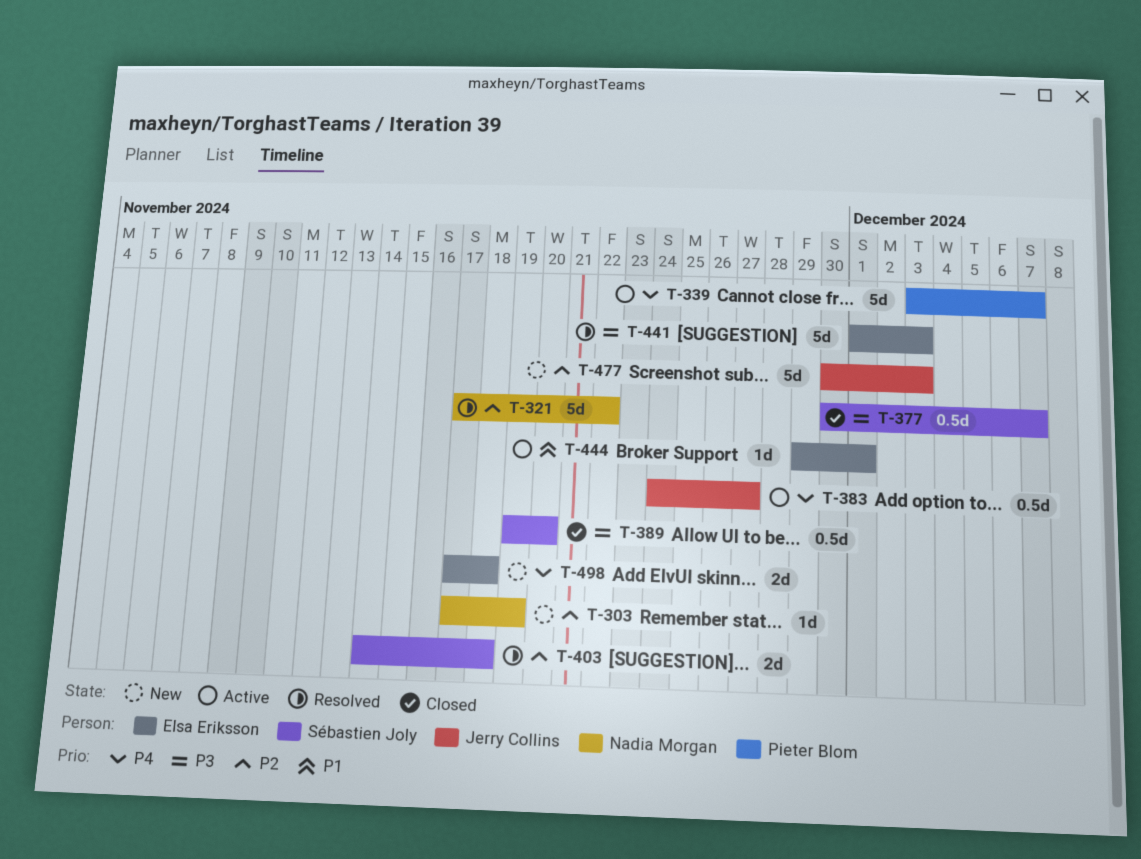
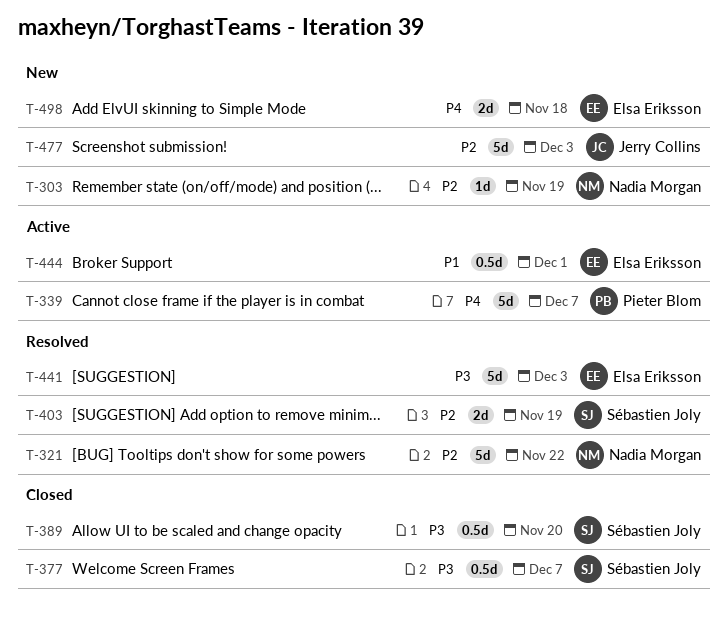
T-383: present -> none
T-403, due: Nov 18 -> Nov 19
T-444, estimate: 1d -> 0.5d

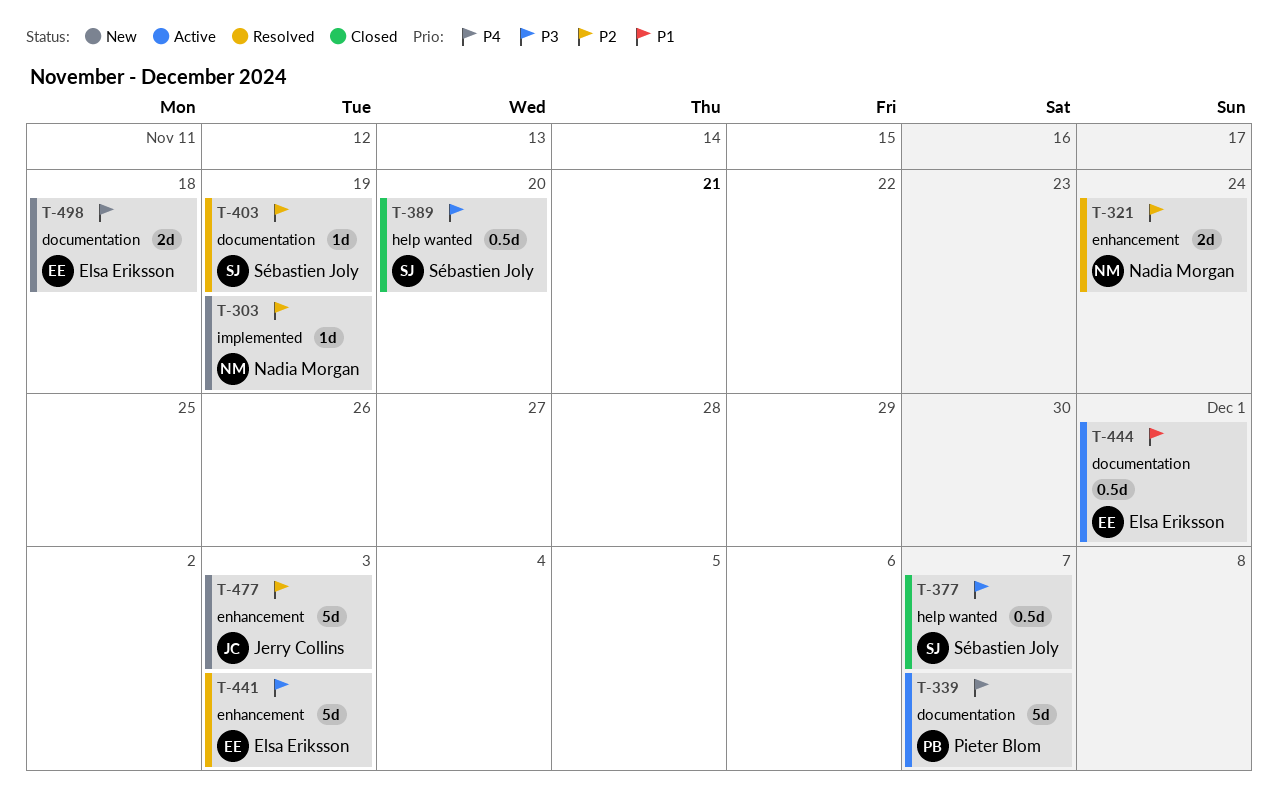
T-321, estimate: 5d -> 2d
T-321, due: Nov 22 -> Nov 24
T-403, estimate: 2d -> 1d

